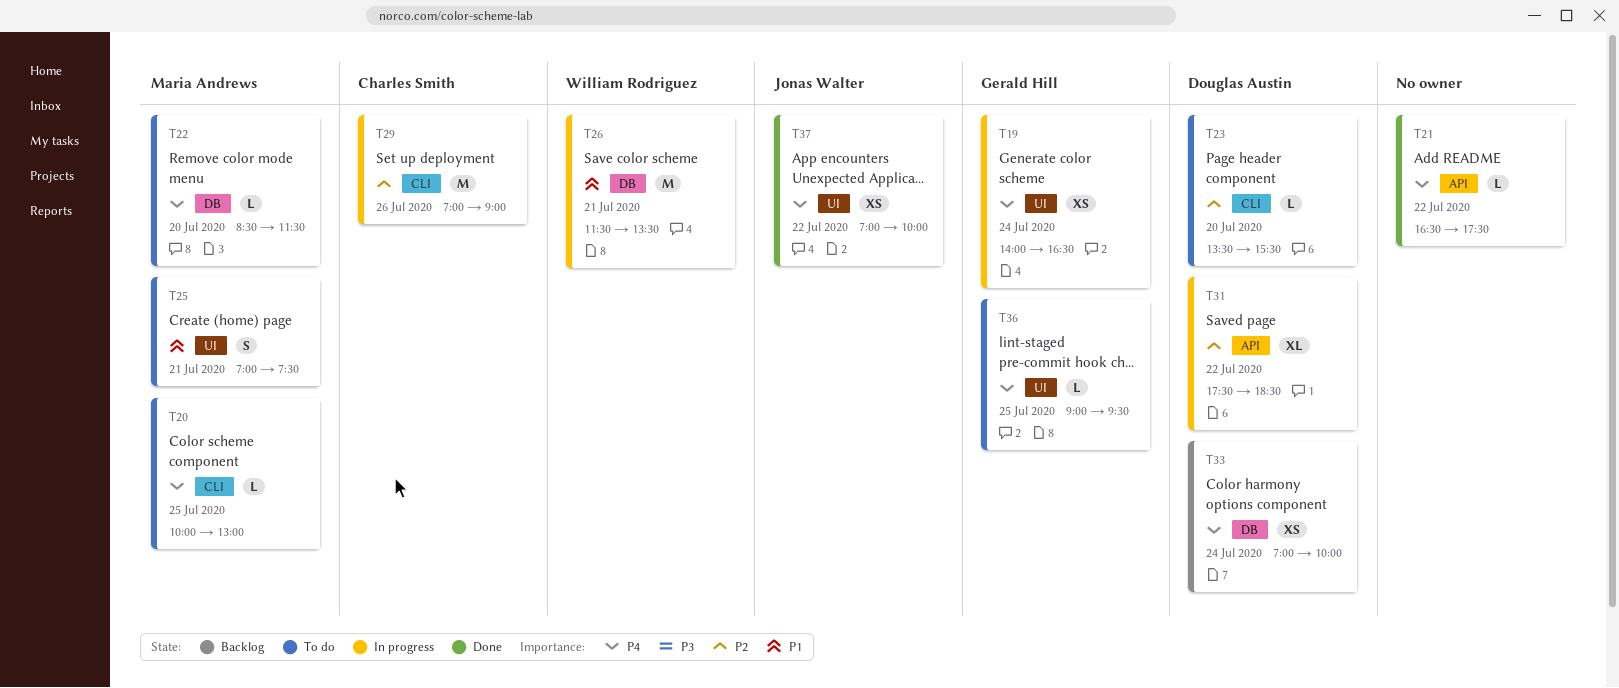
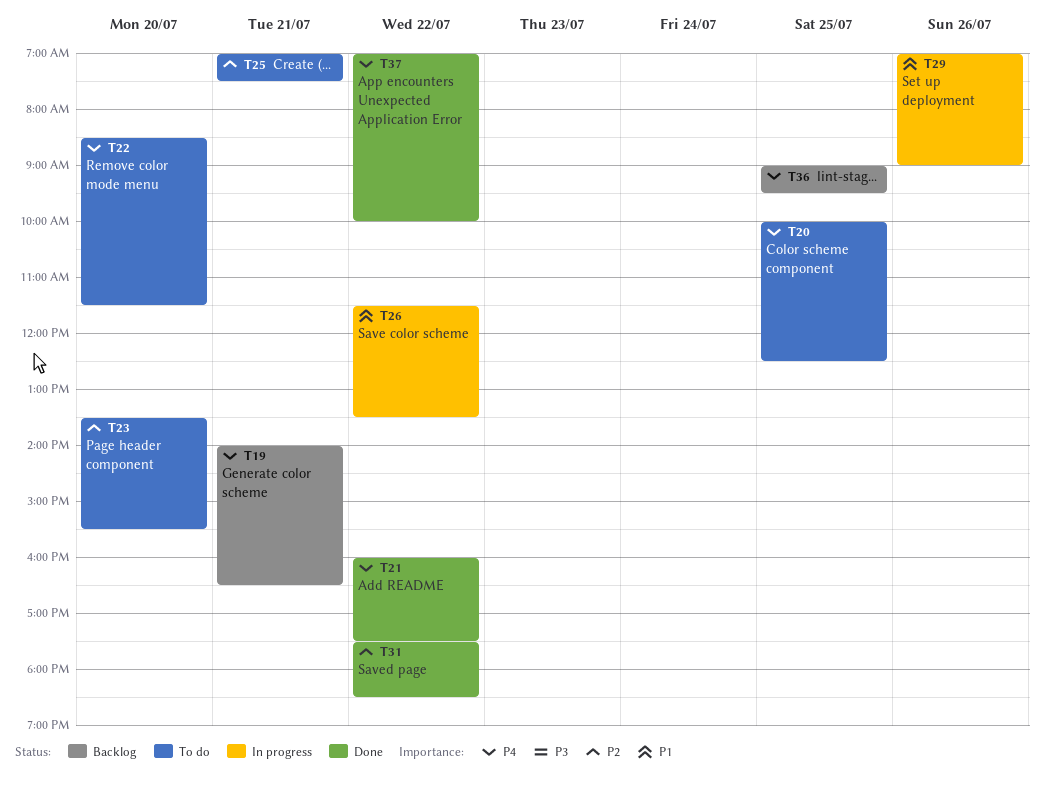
T19, status: In progress -> Backlog
T19, day: Jul 24 -> Jul 21
T20, ends: 13:00 -> 12:30
T21, begins: 16:30 -> 16:00
T25, priority: P1 -> P2
T26, day: Jul 21 -> Jul 22
T29, priority: P2 -> P1
T31, status: In progress -> Done
T33: present -> none
T36, status: To do -> Backlog

